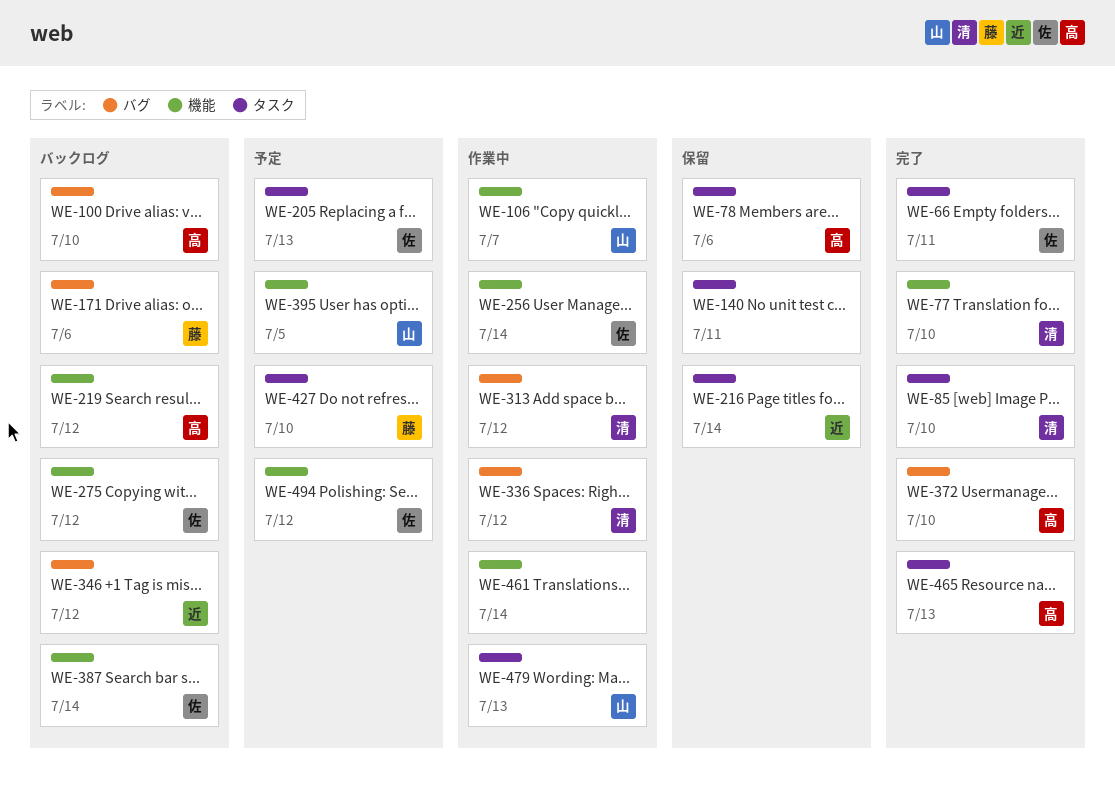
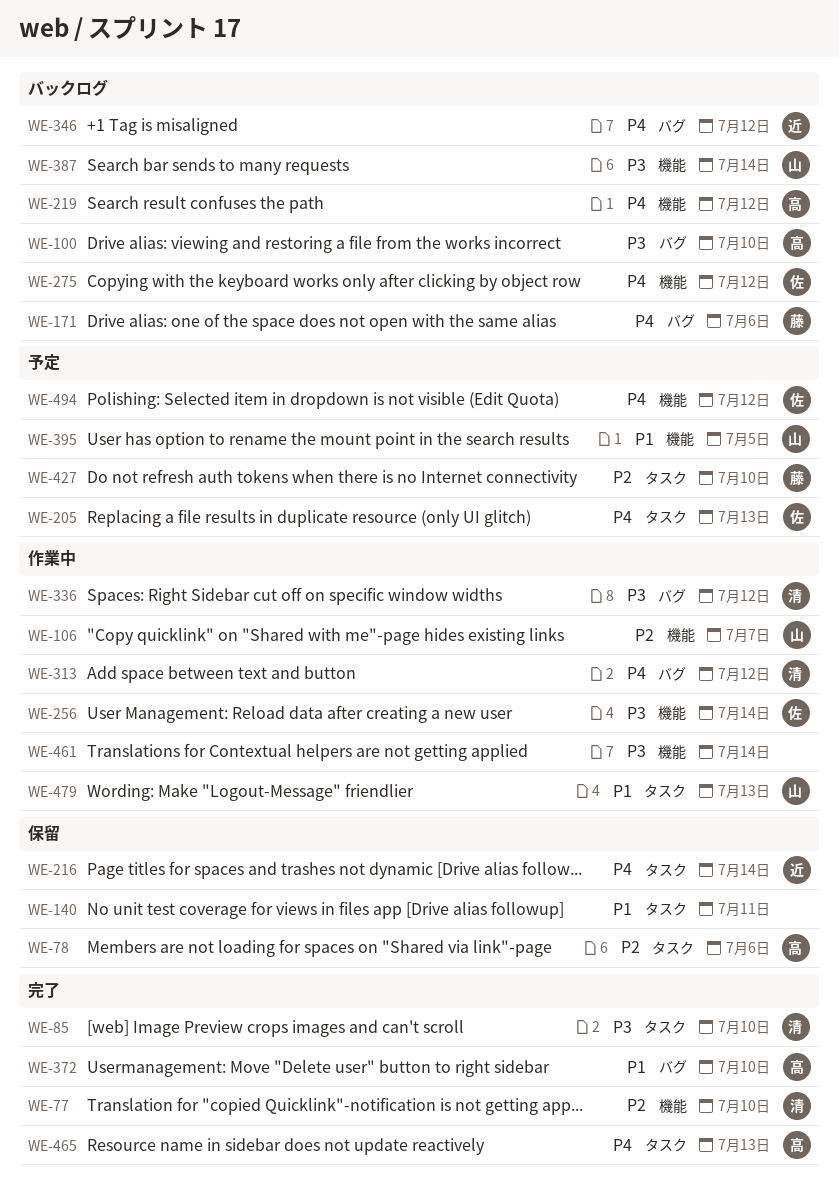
WE-66: present -> none
WE-387, owner: 佐 -> 山

